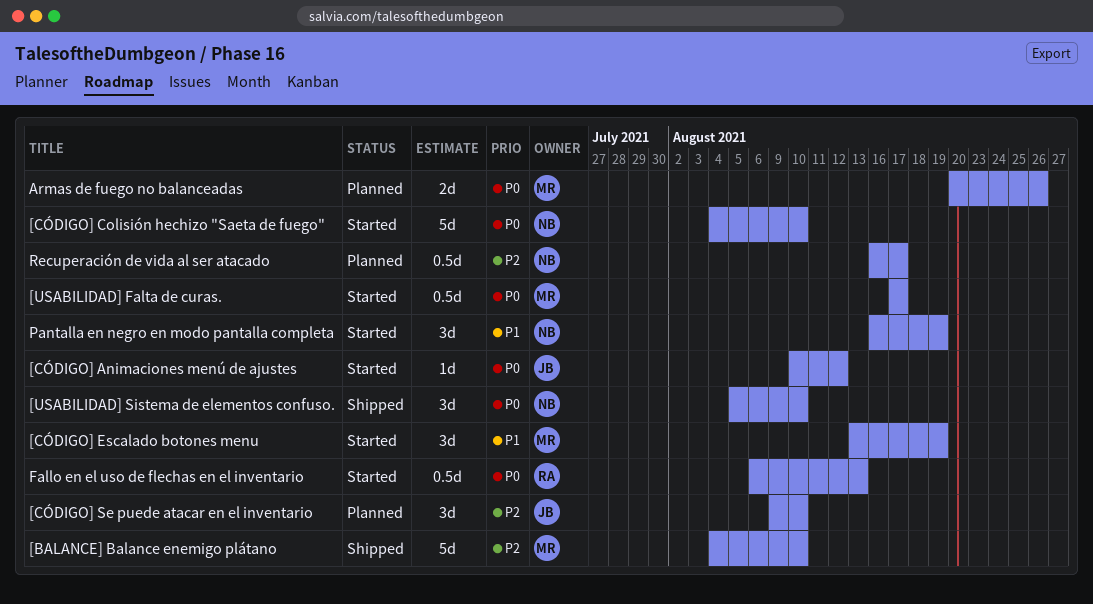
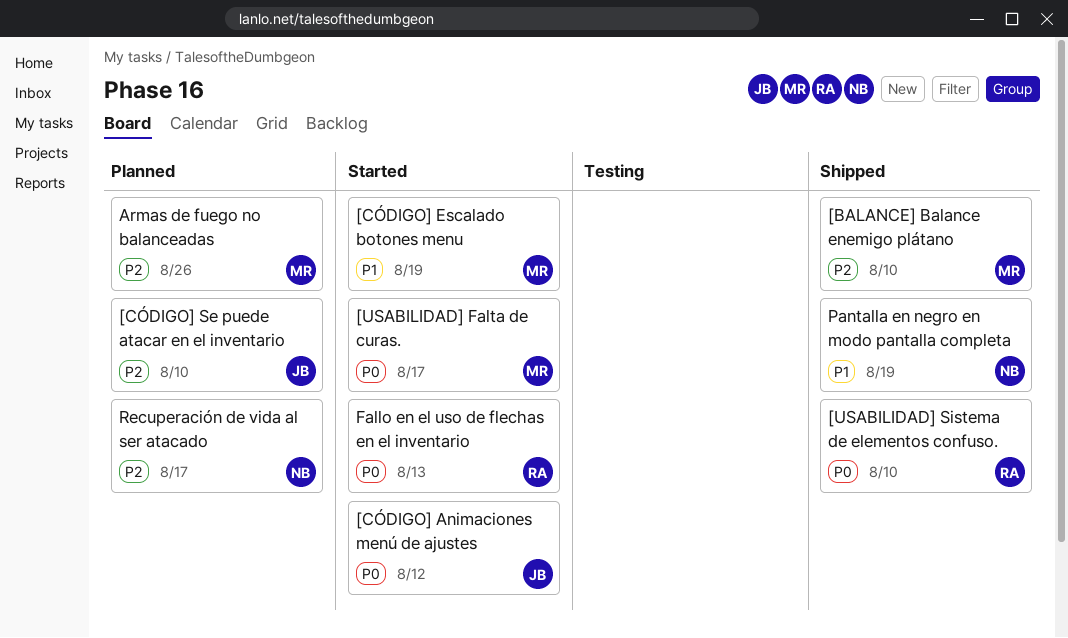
[CÓDIGO] Colisión hechizo "Saeta de fuego": present -> none
[USABILIDAD] Sistema de elementos confuso., owner: NB -> RA
Armas de fuego no balanceadas, priority: P0 -> P2
Pantalla en negro en modo pantalla completa, status: Started -> Shipped

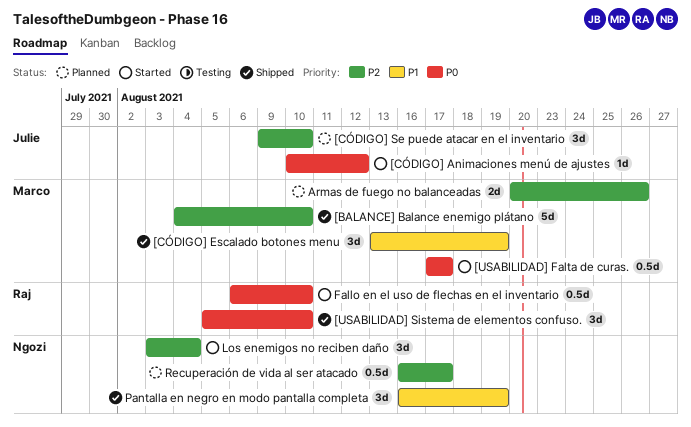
[CÓDIGO] Escalado botones menu, status: Started -> Shipped
Fallo en el uso de flechas en el inventario, due: Aug 13 -> Aug 10
Los enemigos no reciben daño: none -> present

